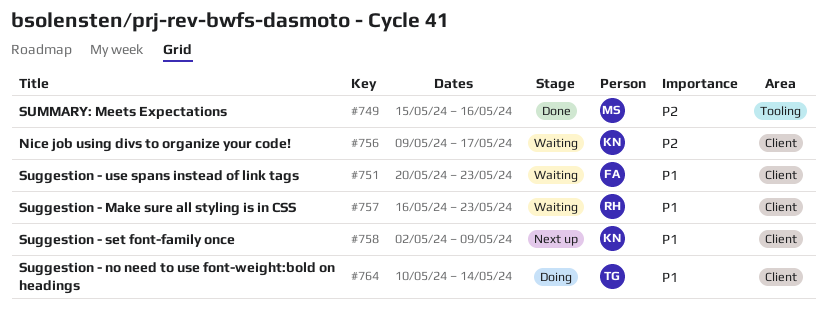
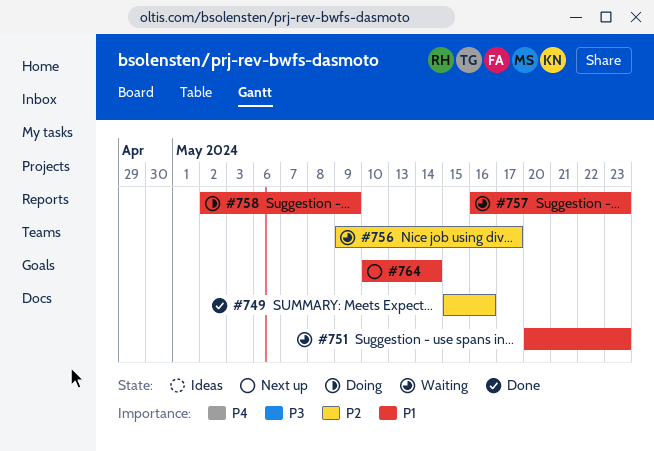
#758, status: Next up -> Doing
#764, status: Doing -> Next up

